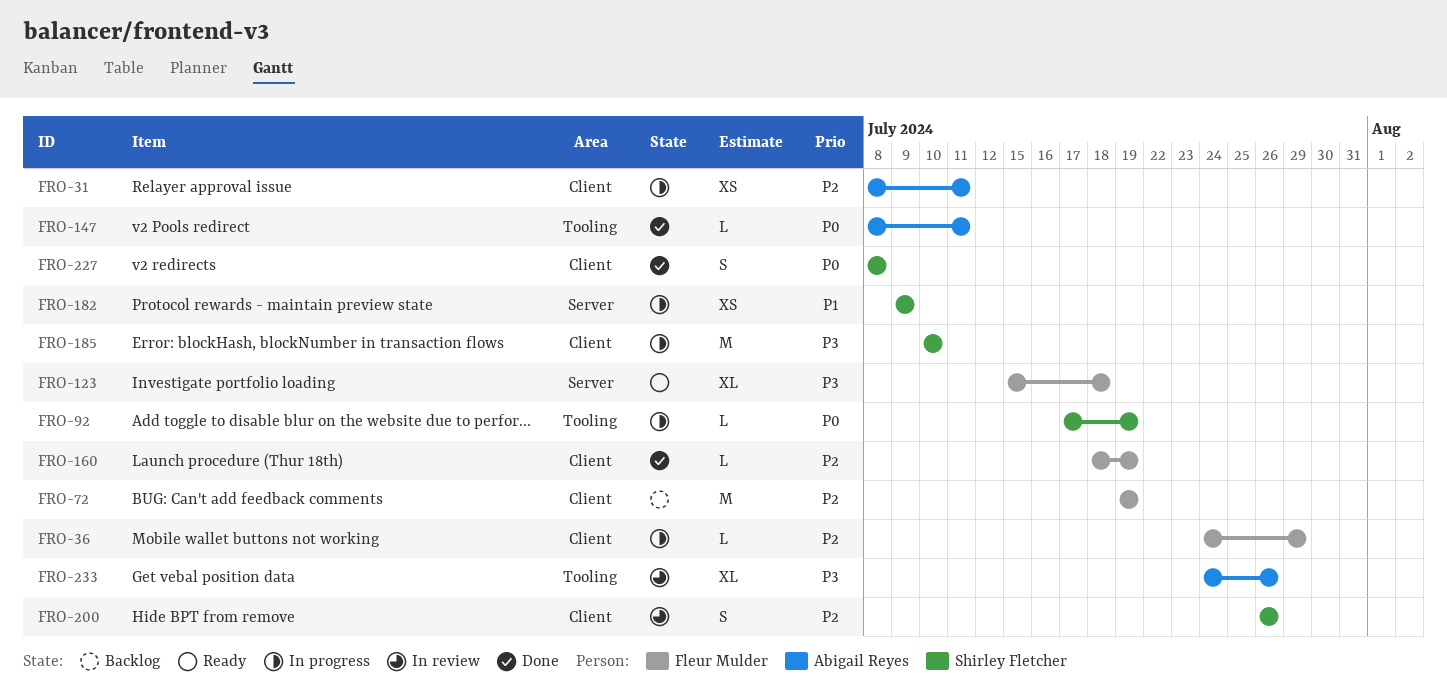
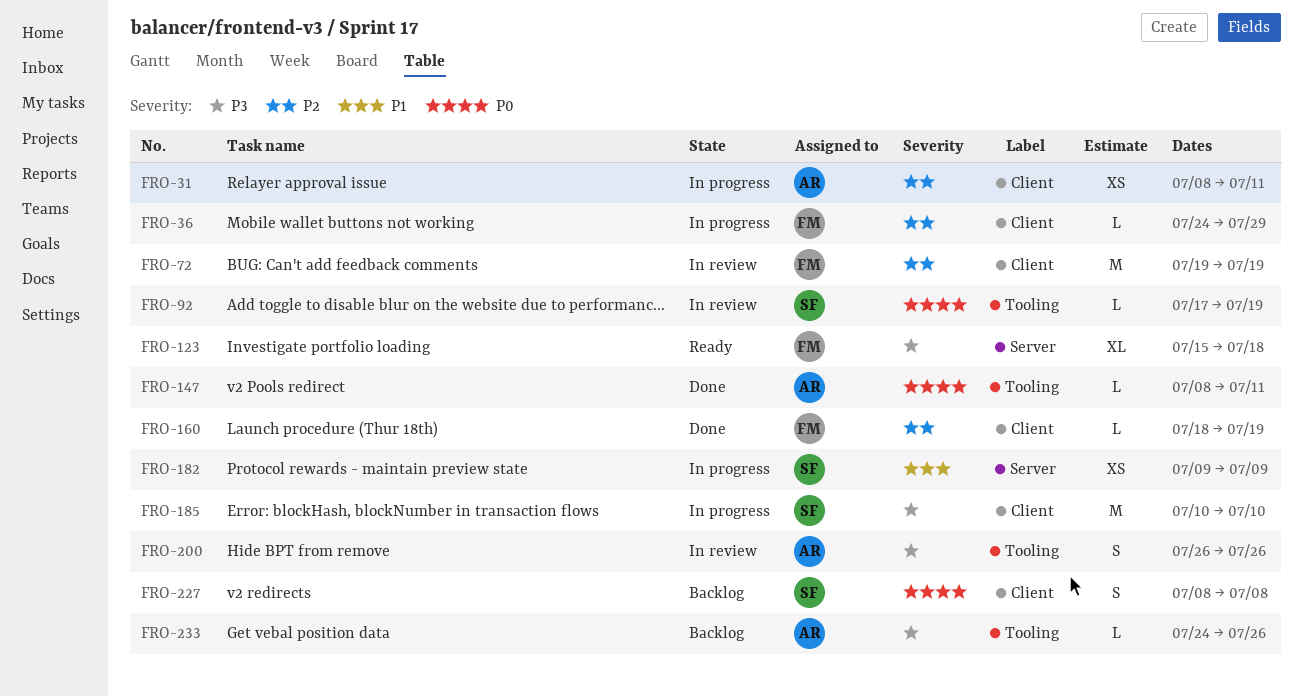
FRO-72, status: Backlog -> In review
FRO-92, status: In progress -> In review
FRO-200, owner: Shirley Fletcher -> Abigail Reyes
FRO-200, priority: P2 -> P3
FRO-200, label: Client -> Tooling
FRO-227, status: Done -> Backlog
FRO-233, status: In review -> Backlog
FRO-233, estimate: XL -> L

